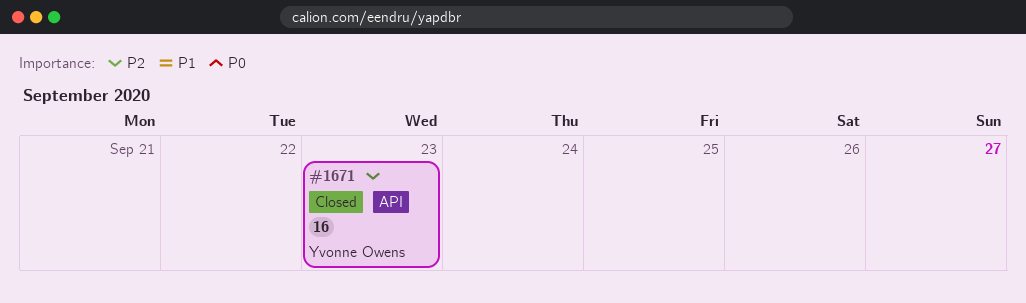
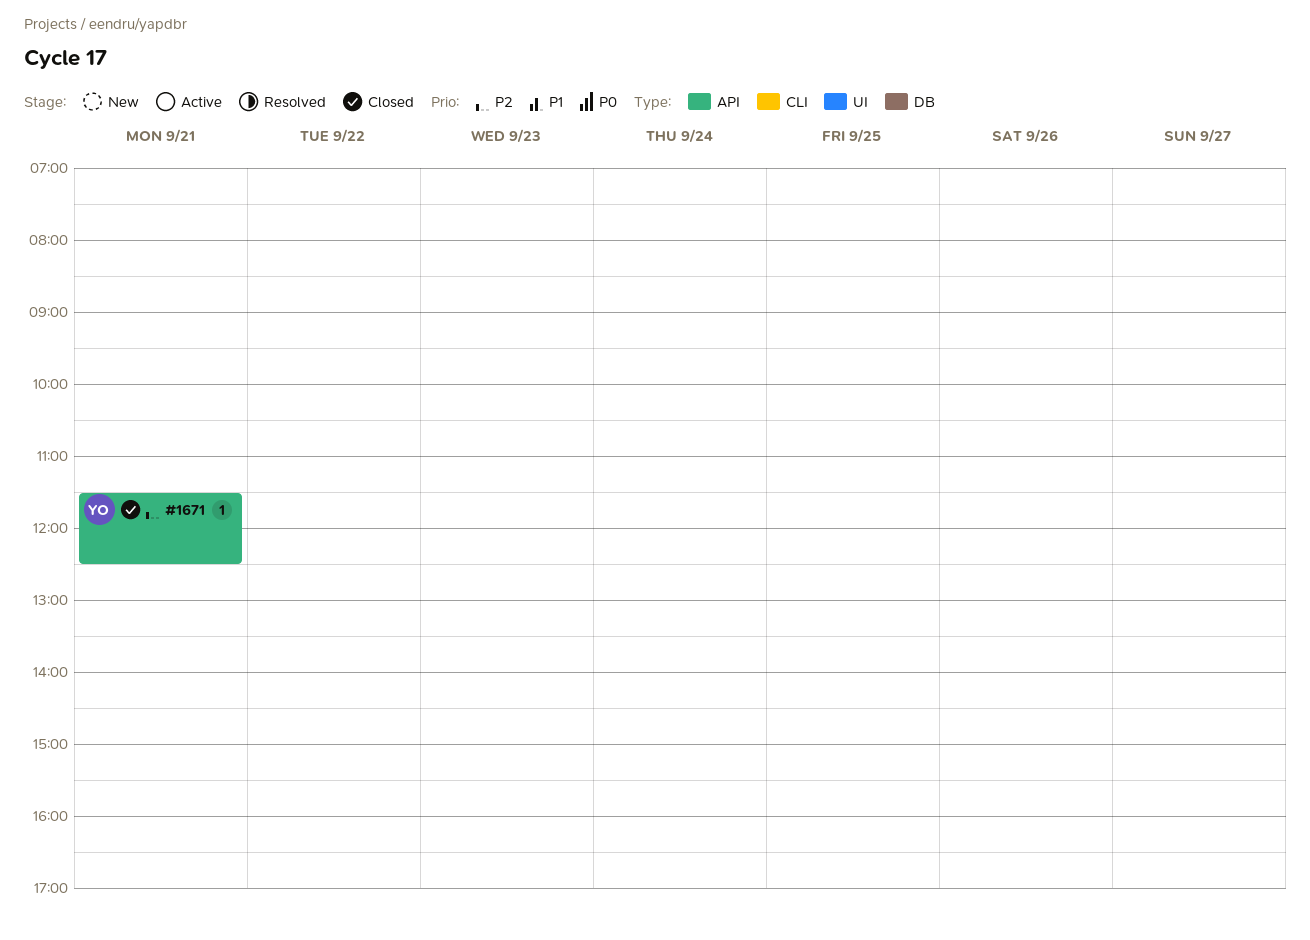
#1671, estimate: 16 -> 1
#1671, day: Sep 23 -> Sep 21

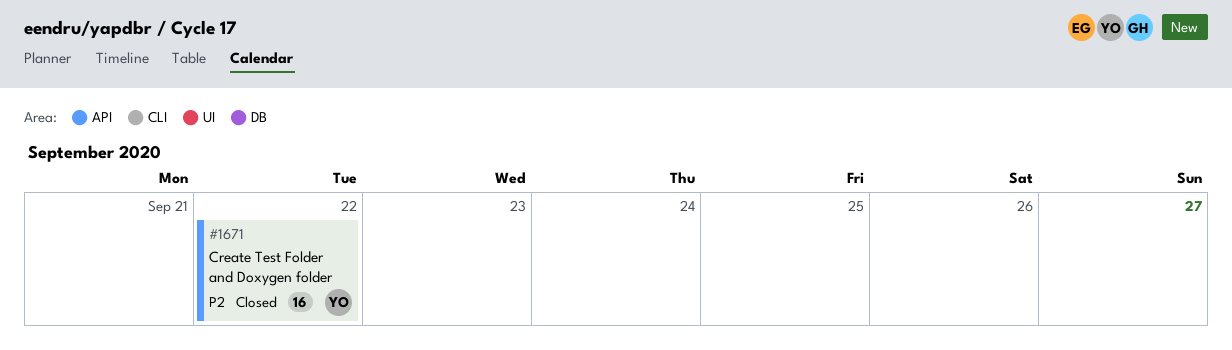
#1671, estimate: 1 -> 16
#1671, day: Sep 21 -> Sep 22

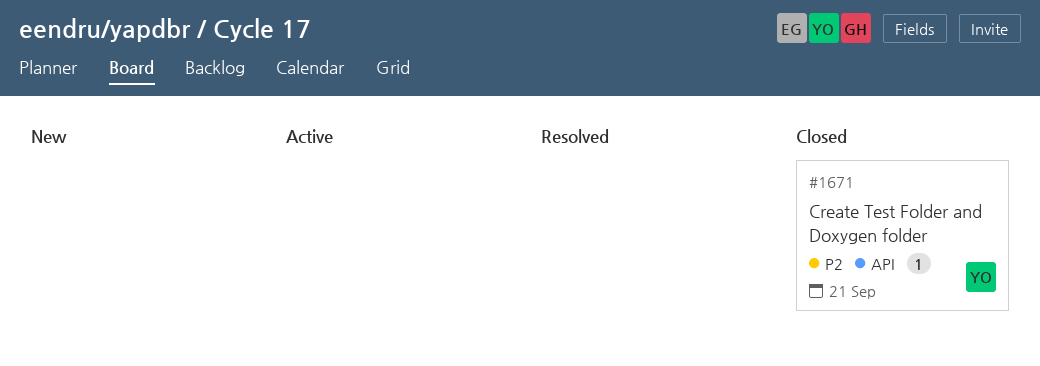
#1671, estimate: 16 -> 1
#1671, day: Sep 22 -> Sep 21

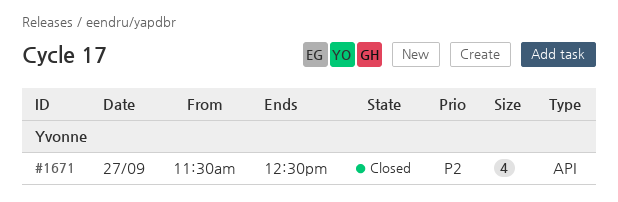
#1671, estimate: 1 -> 4
#1671, day: Sep 21 -> Sep 27

